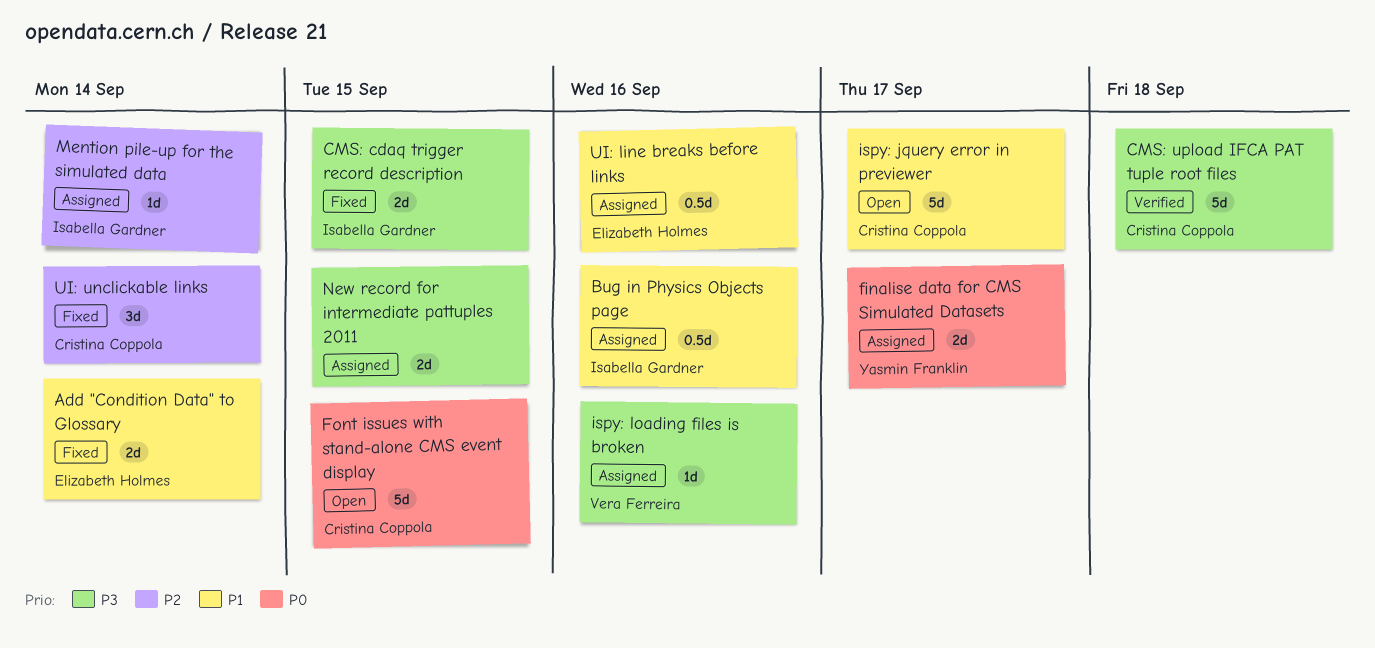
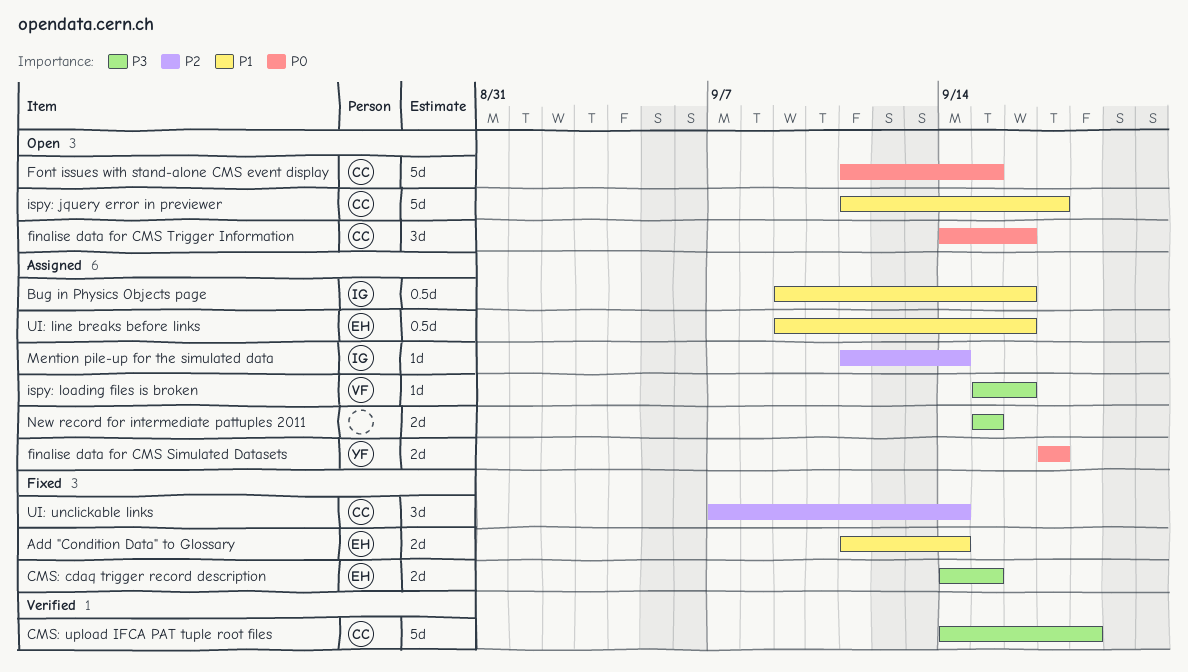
CMS: cdaq trigger record description, owner: Isabella Gardner -> Elizabeth Holmes
finalise data for CMS Trigger Information: none -> present

